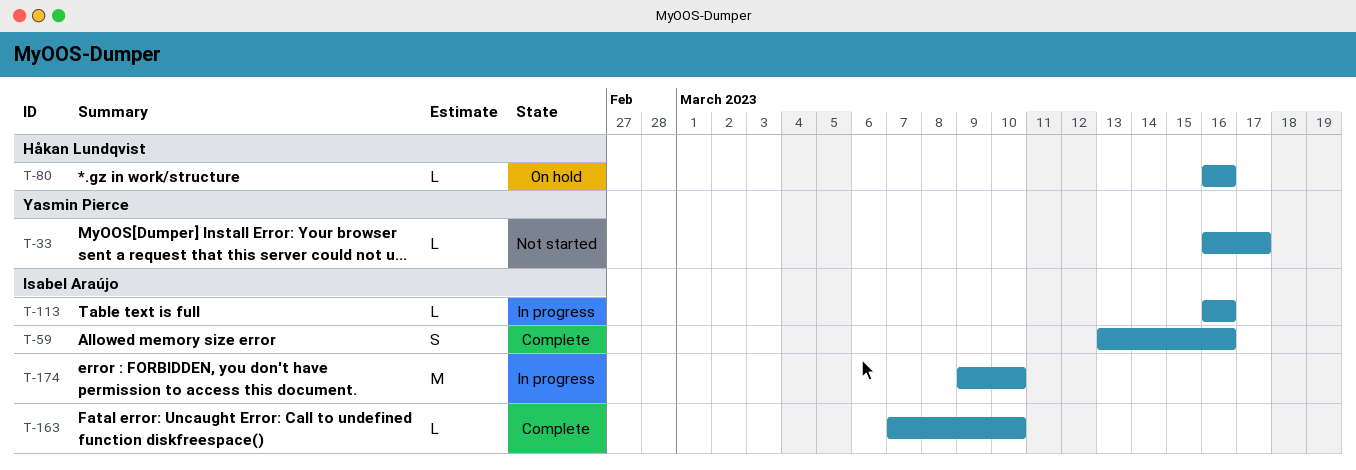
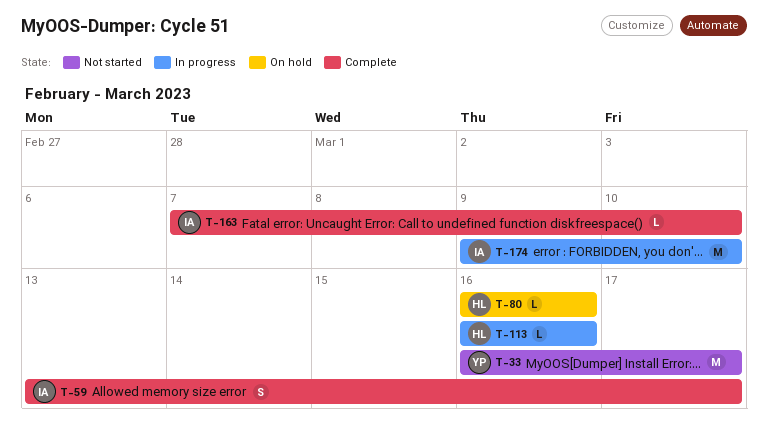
T-33, estimate: L -> M
T-59, due: Mar 16 -> Mar 17
T-113, owner: Isabel Araújo -> Håkan Lundqvist

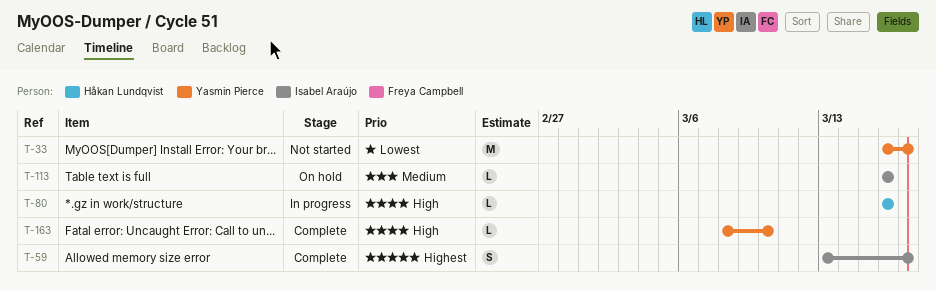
T-80, status: On hold -> In progress
T-113, status: In progress -> On hold
T-113, owner: Håkan Lundqvist -> Isabel Araújo
T-163, owner: Isabel Araújo -> Yasmin Pierce
T-163, start: Mar 7 -> Mar 8
T-174: present -> none

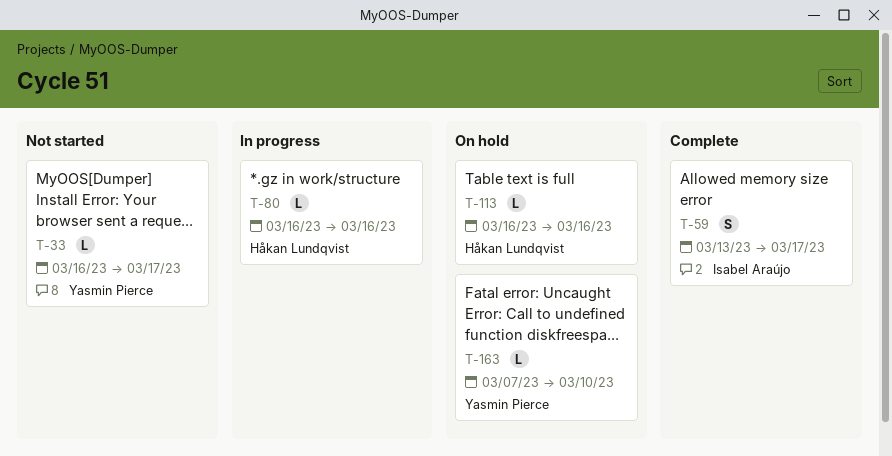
T-33, estimate: M -> L
T-113, owner: Isabel Araújo -> Håkan Lundqvist
T-163, status: Complete -> On hold
T-163, start: Mar 8 -> Mar 7

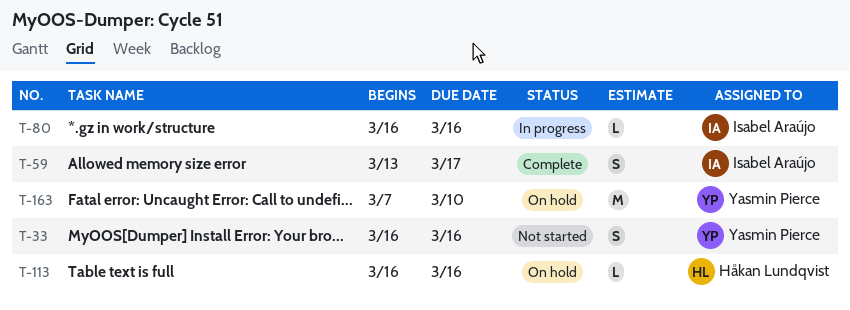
T-33, estimate: L -> S
T-33, due: Mar 17 -> Mar 16
T-80, owner: Håkan Lundqvist -> Isabel Araújo
T-163, estimate: L -> M

